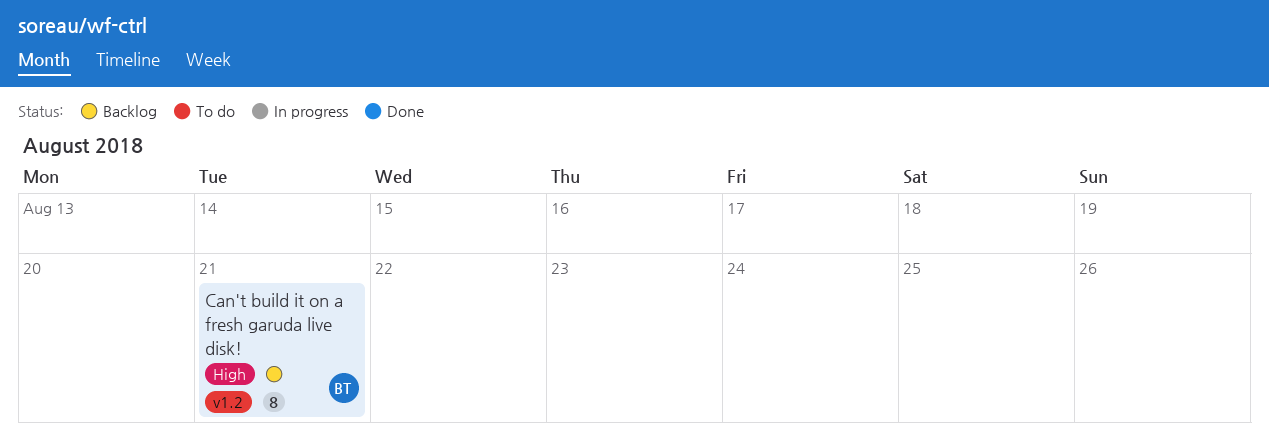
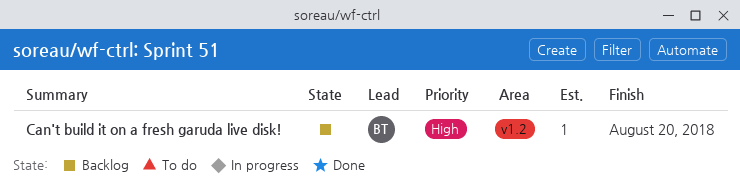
Can't build it on a fresh garuda live disk!, estimate: 8 -> 1
Can't build it on a fresh garuda live disk!, due: Aug 21 -> Aug 20

